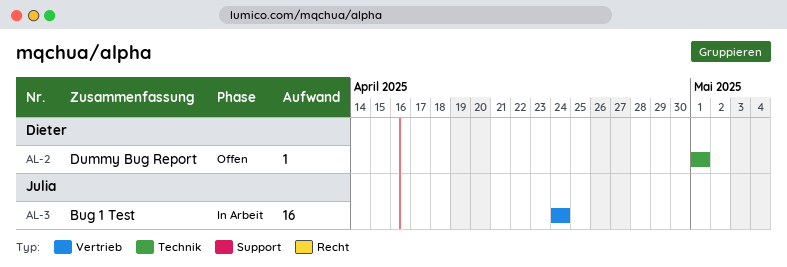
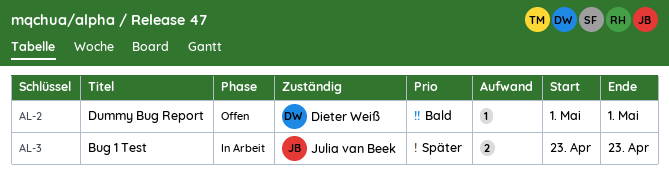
AL-3, estimate: 16 -> 2
AL-3, start: Apr 24 -> Apr 23
AL-3, due: Apr 24 -> Apr 23

